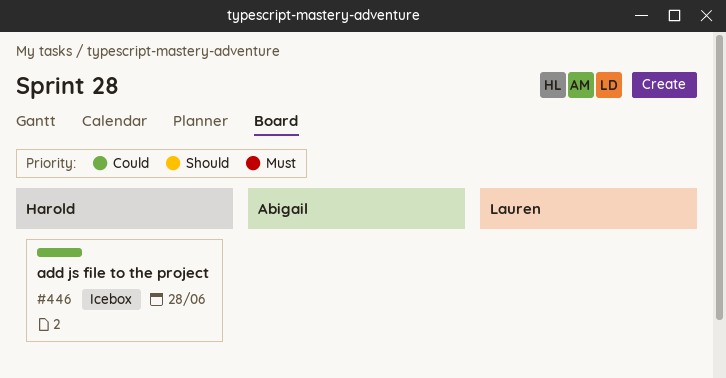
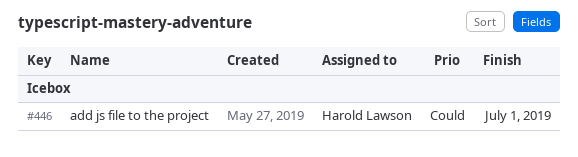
#446, due: Jun 28 -> Jul 1

